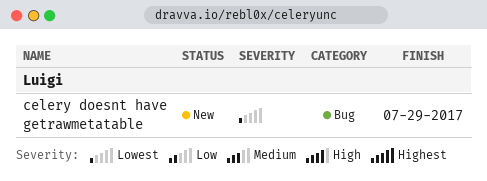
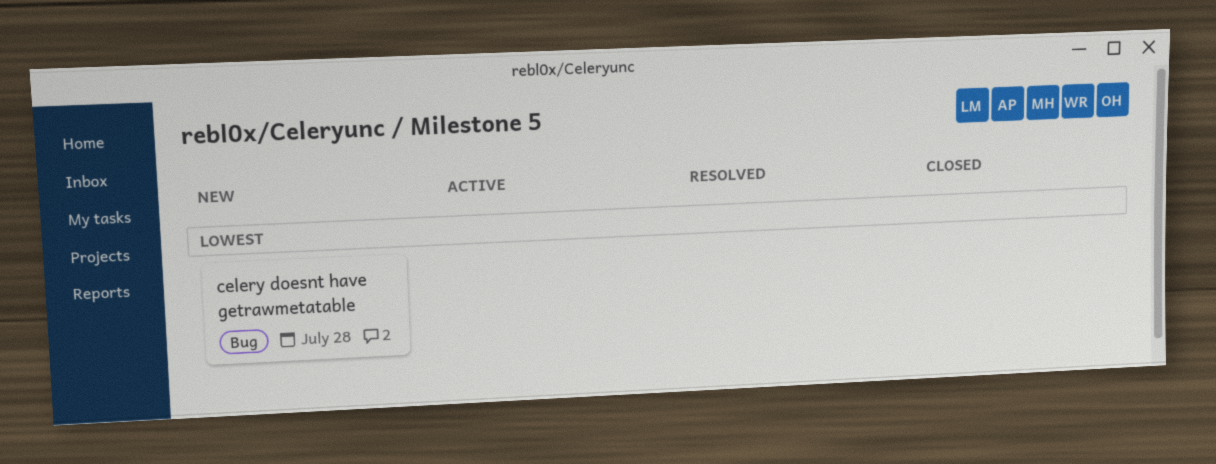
celery doesnt have getrawmetatable, due: Jul 29 -> Jul 28

